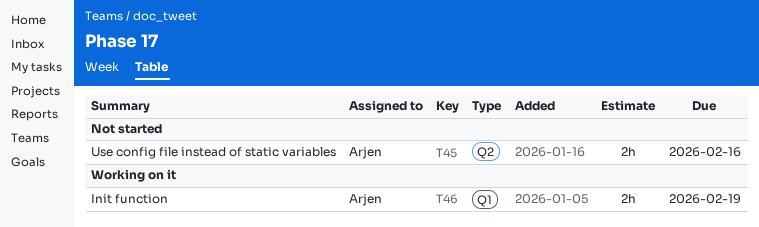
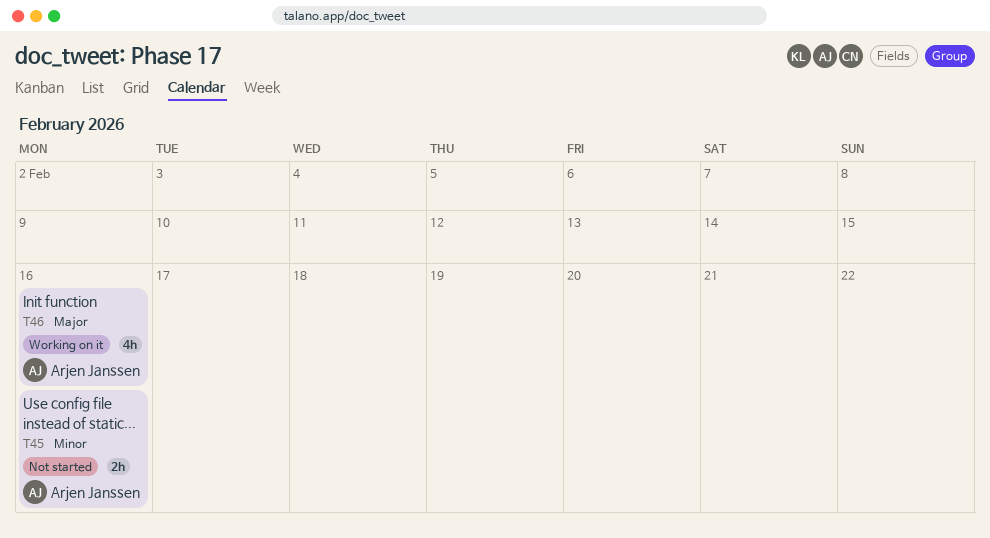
T46, estimate: 2h -> 4h
T46, due: Feb 19 -> Feb 16

